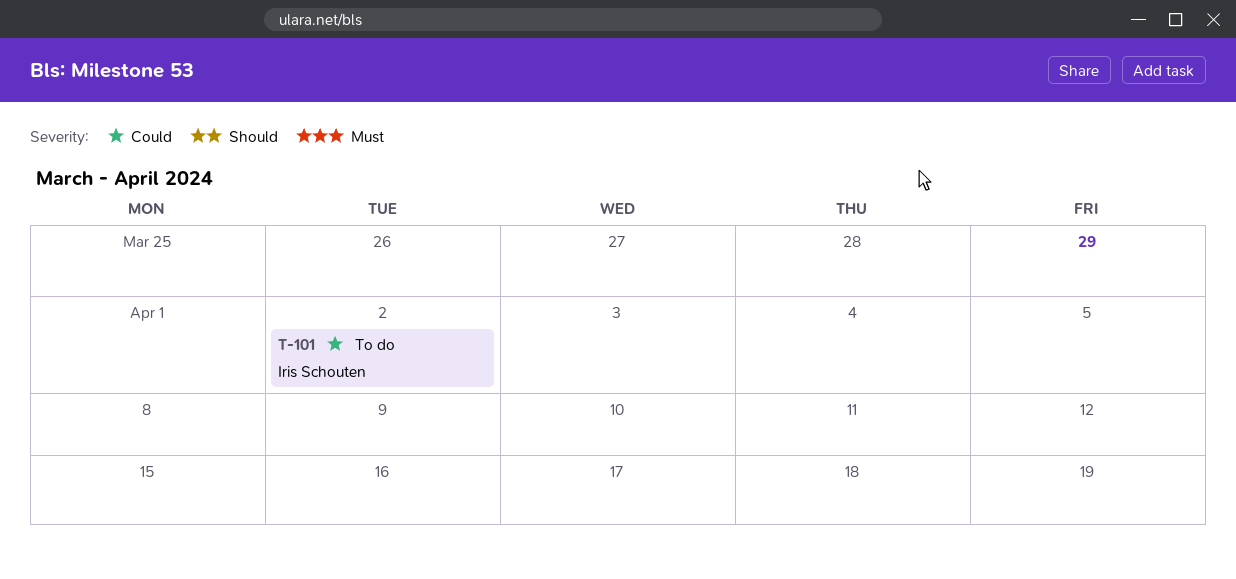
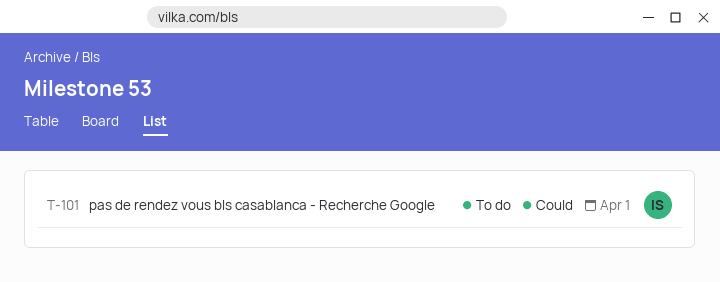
T-101, due: Apr 2 -> Apr 1

